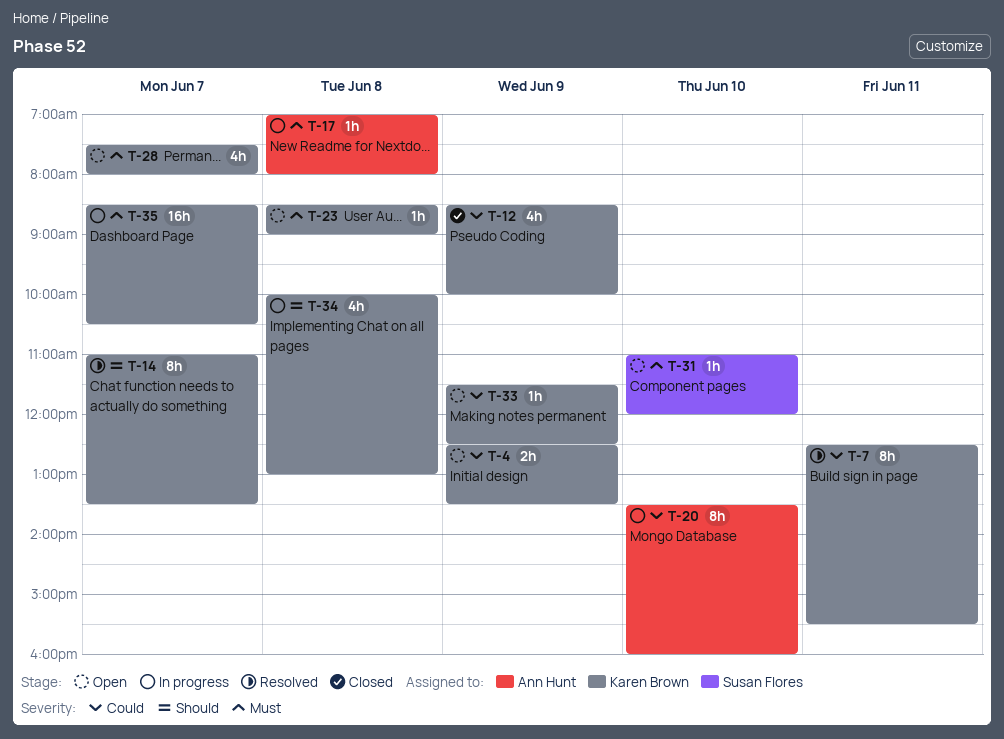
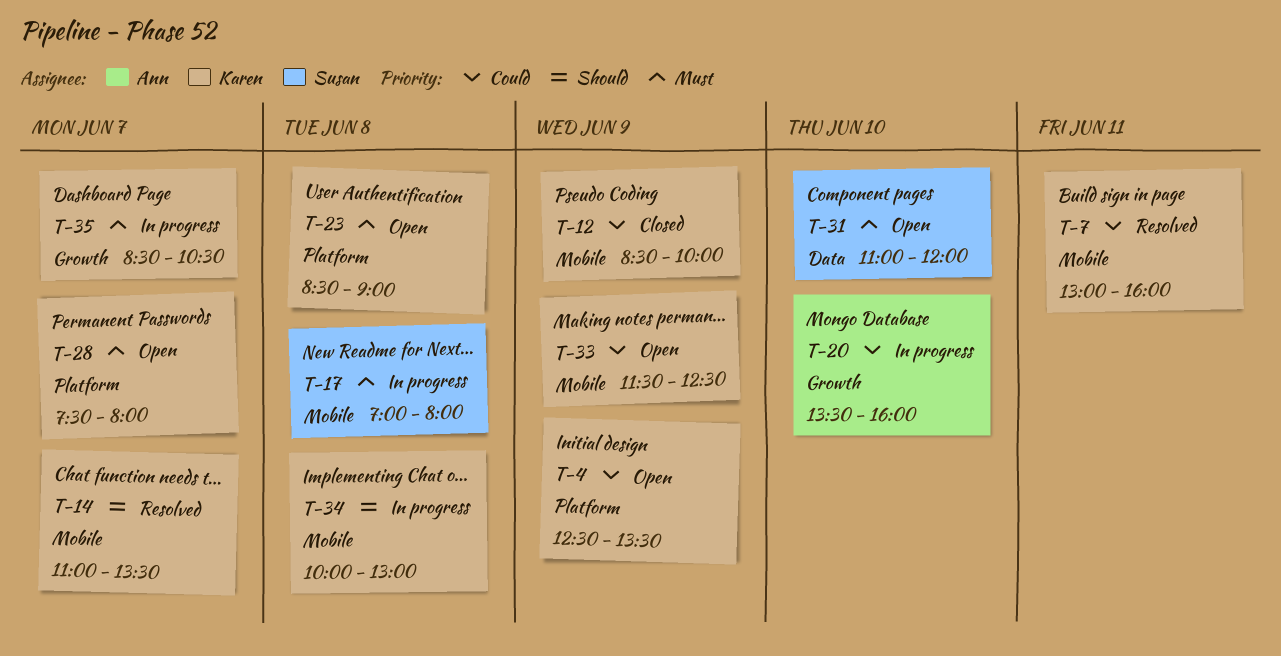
T-7, begins: 12:30 -> 13:00
T-7, ends: 15:30 -> 16:00
T-17, owner: Ann Hunt -> Susan Flores

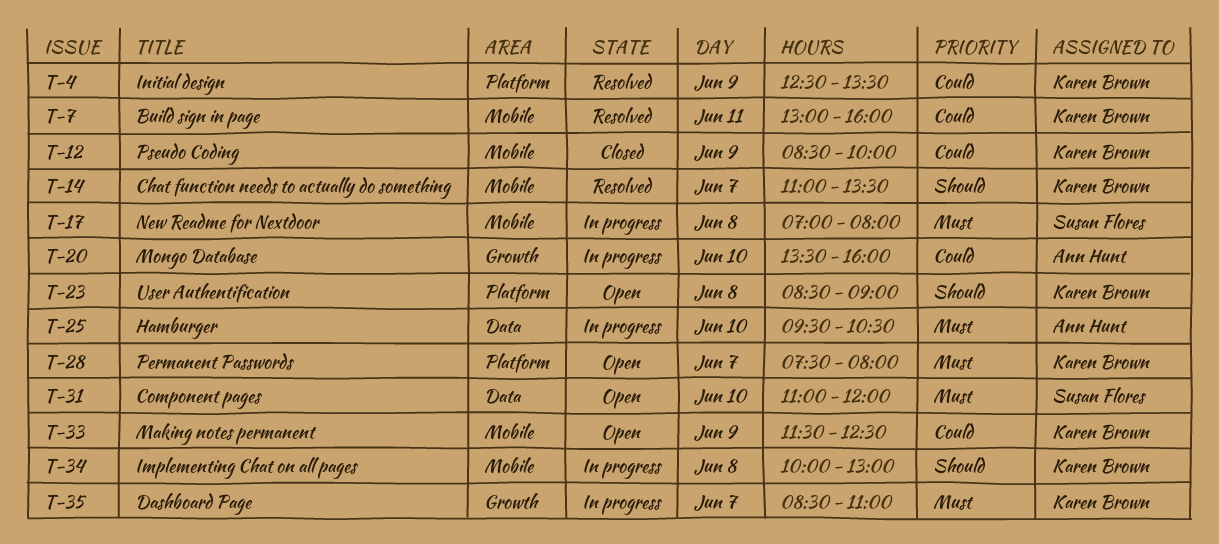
T-4, status: Open -> Resolved
T-23, priority: Must -> Should
T-25: none -> present
T-35, ends: 10:30 -> 11:00

